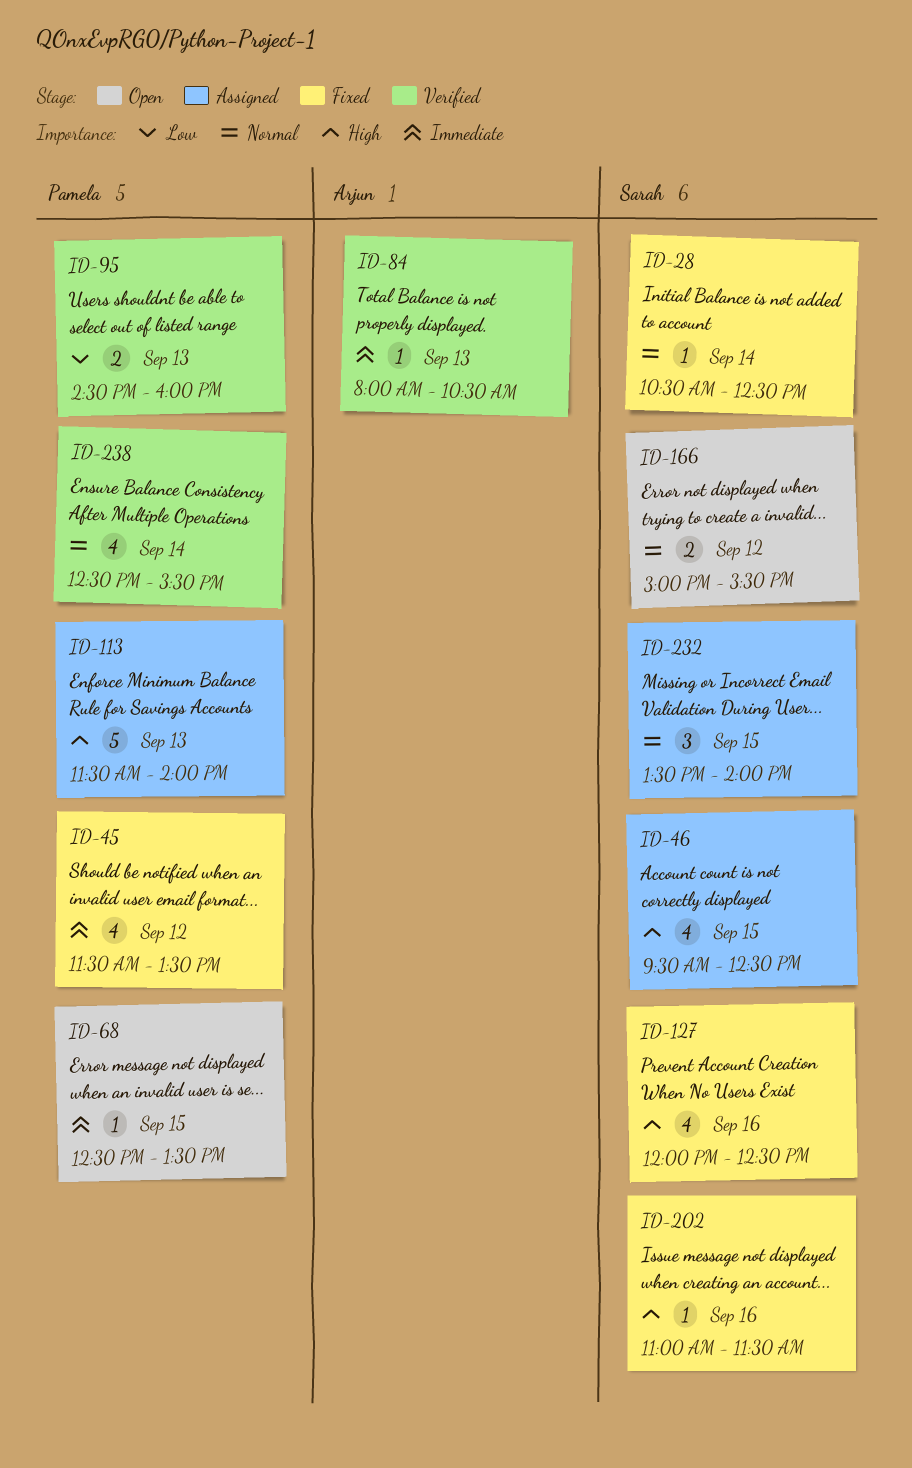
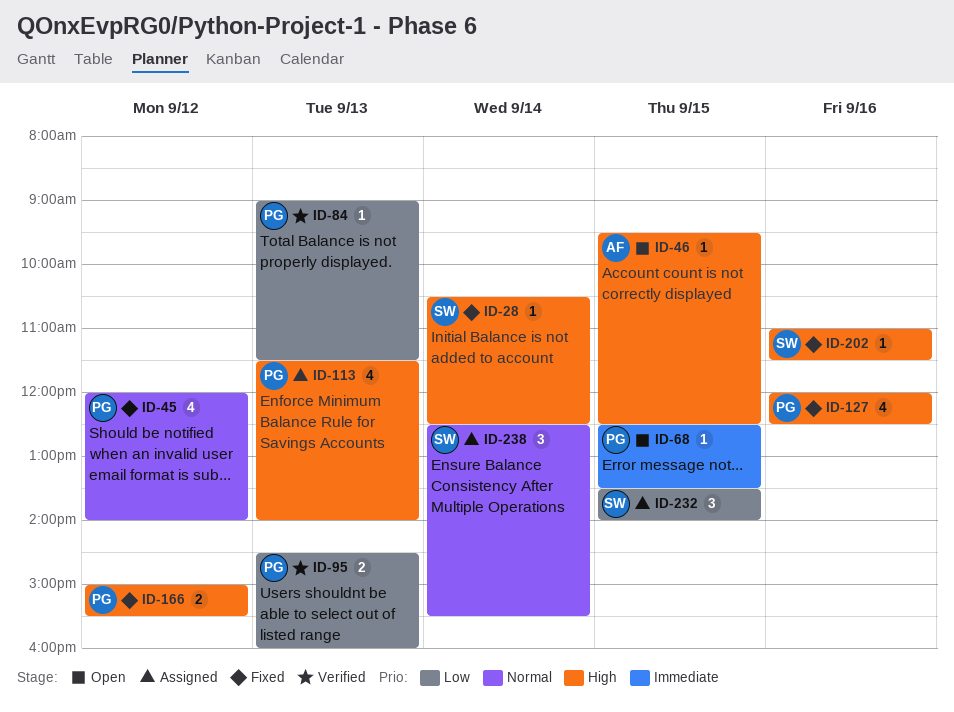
ID-28, priority: Normal -> High
ID-45, priority: Immediate -> Normal
ID-45, begins: 11:30 -> 12:00
ID-45, ends: 13:30 -> 14:00
ID-46, status: Assigned -> Open
ID-46, owner: Sarah -> Arjun
ID-46, estimate: 4 -> 1
ID-84, owner: Arjun -> Pamela
ID-84, priority: Immediate -> Low
ID-84, begins: 08:00 -> 09:00
ID-84, ends: 10:30 -> 11:30
ID-113, estimate: 5 -> 4
ID-127, owner: Sarah -> Pamela
ID-166, status: Open -> Fixed
ID-166, owner: Sarah -> Pamela
ID-166, priority: Normal -> High
ID-232, priority: Normal -> Low
ID-238, status: Verified -> Assigned
ID-238, owner: Pamela -> Sarah
ID-238, estimate: 4 -> 3

